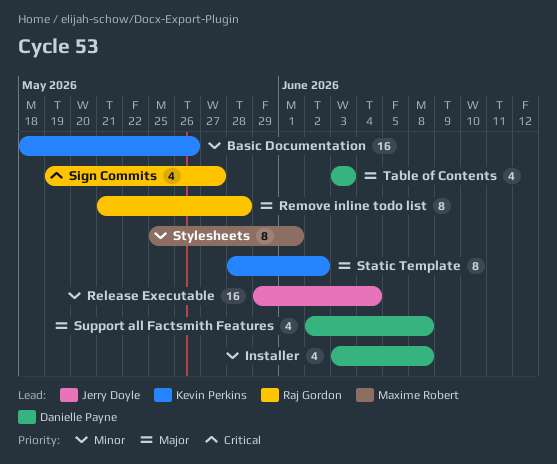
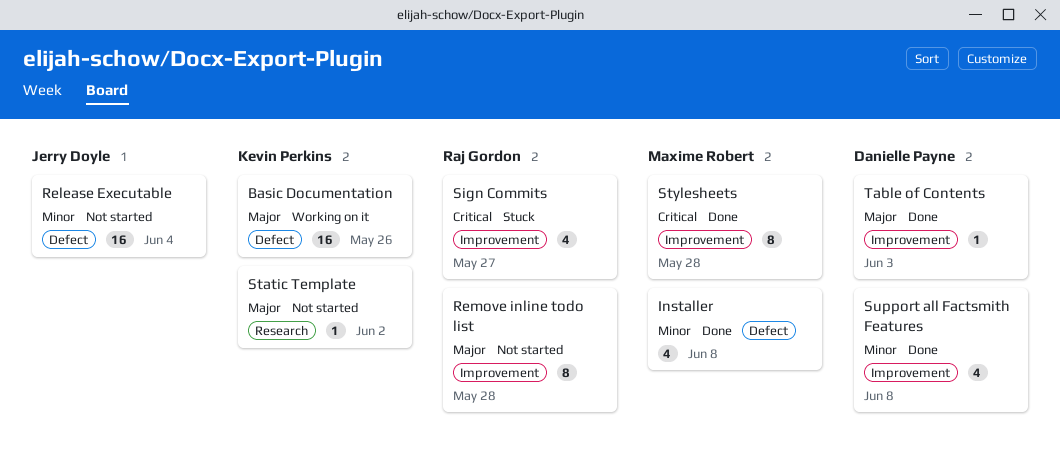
Basic Documentation, priority: Minor -> Major
Installer, owner: Danielle Payne -> Maxime Robert
Static Template, estimate: 8 -> 1
Stylesheets, priority: Minor -> Critical
Stylesheets, due: Jun 1 -> May 28
Support all Factsmith Features, priority: Major -> Minor
Table of Contents, estimate: 4 -> 1

